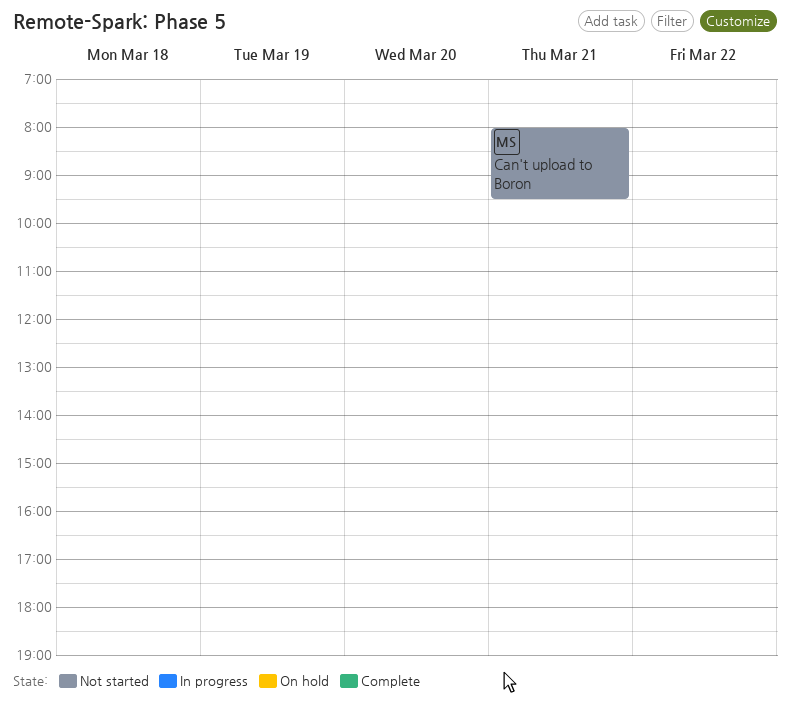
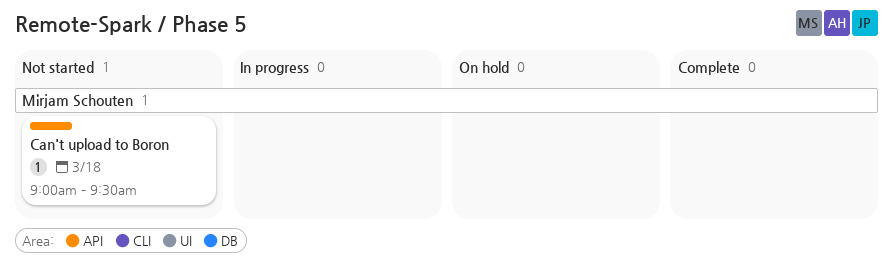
Can't upload to Boron, day: Mar 21 -> Mar 18
Can't upload to Boron, begins: 08:00 -> 09:00

